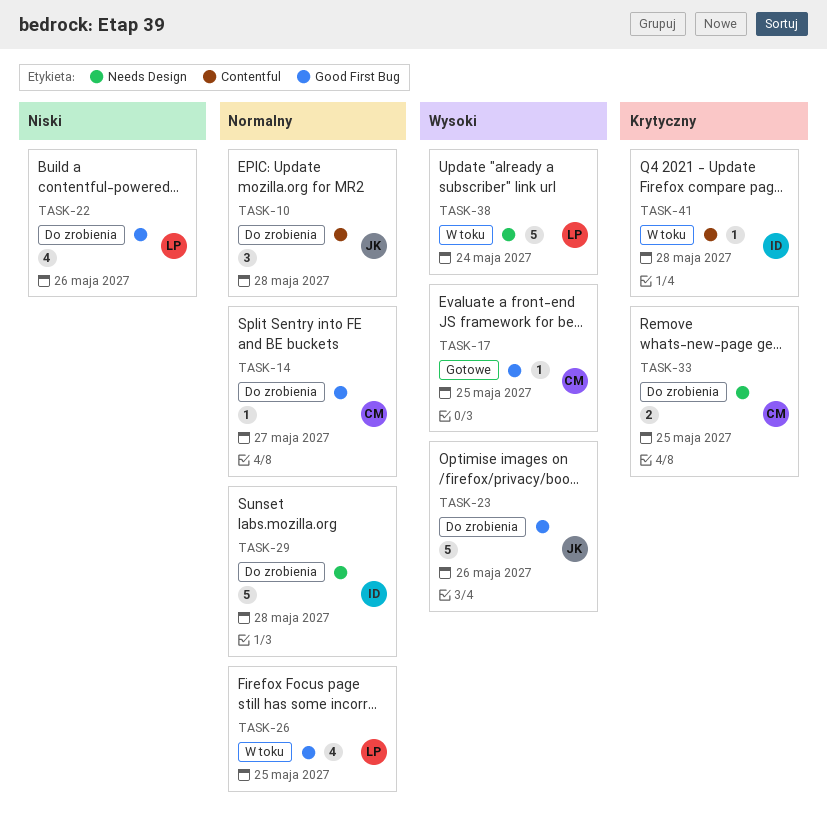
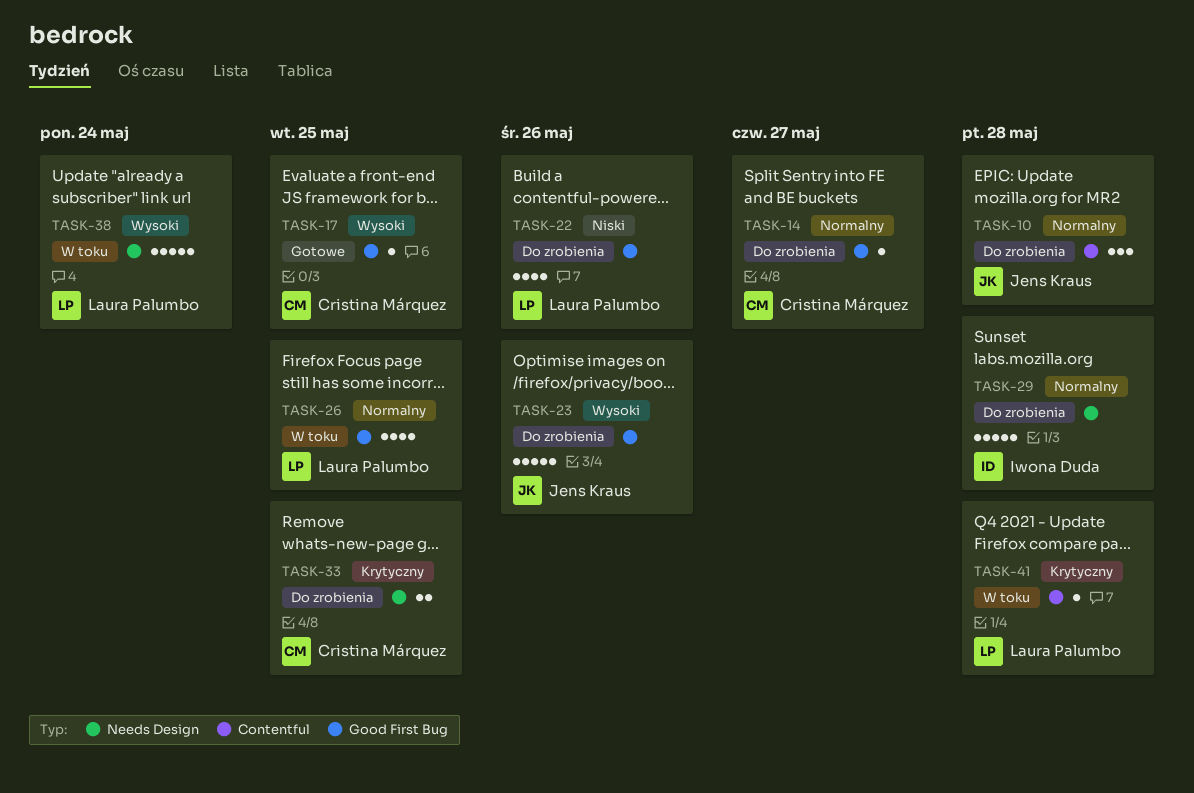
TASK-41, owner: Iwona Duda -> Laura Palumbo

